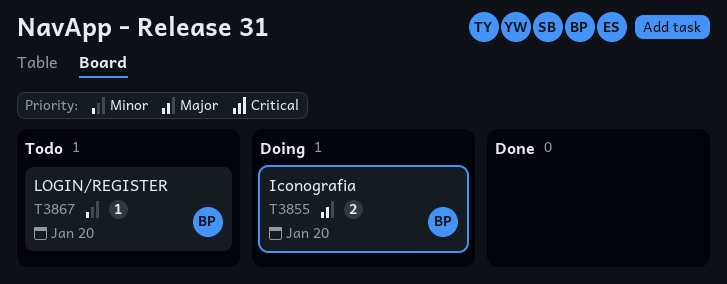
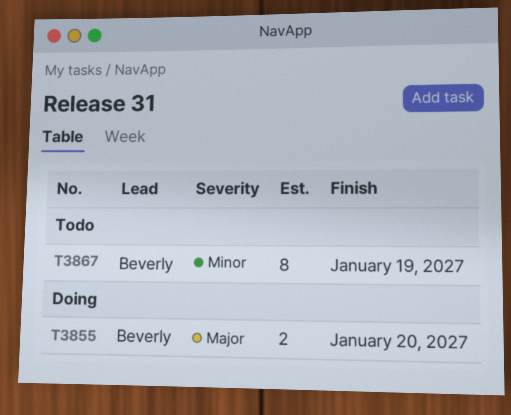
T3867, estimate: 1 -> 8
T3867, due: Jan 20 -> Jan 19

